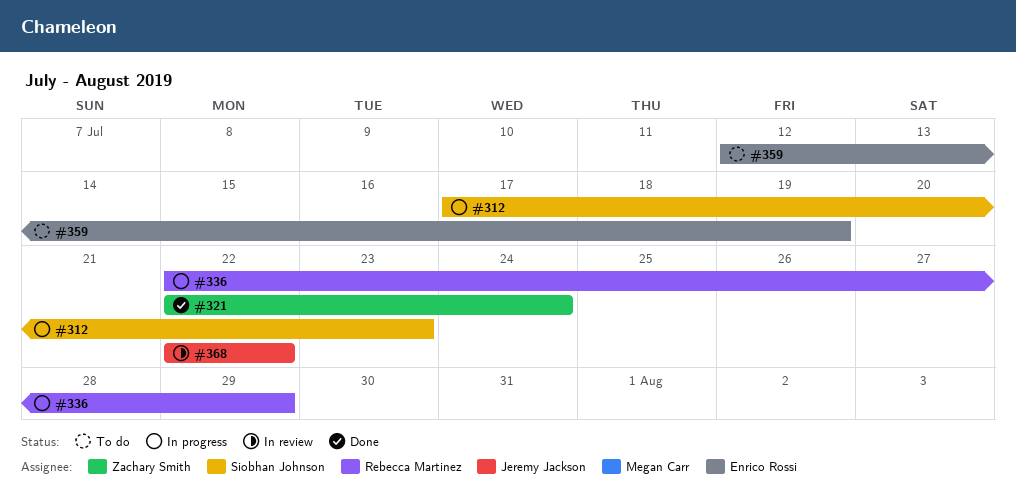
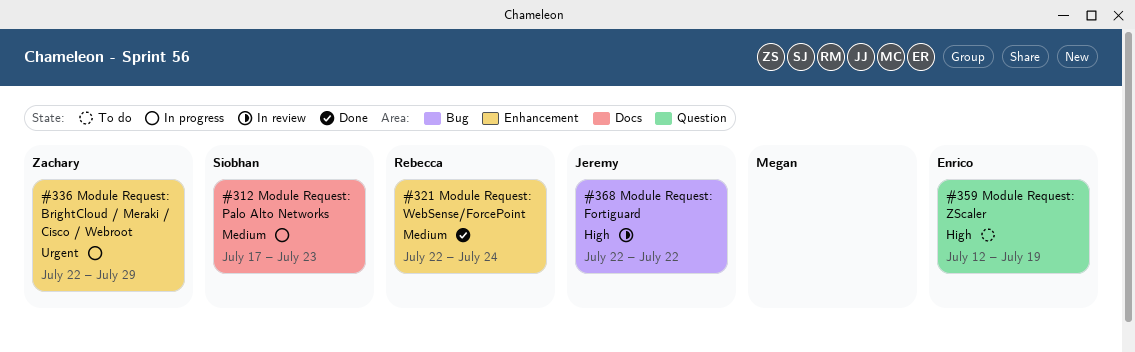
#321, owner: Zachary Smith -> Rebecca Martinez
#336, owner: Rebecca Martinez -> Zachary Smith

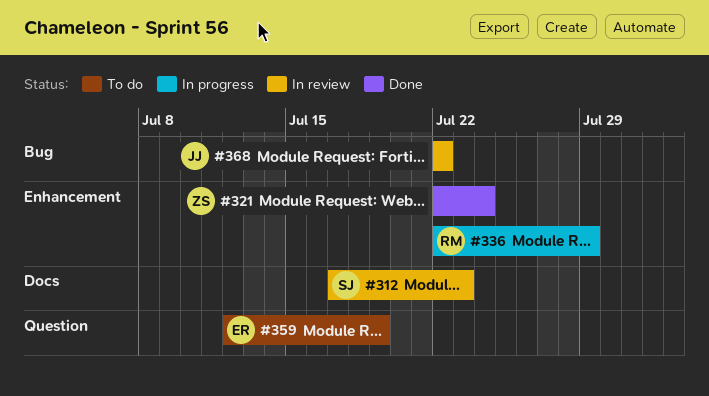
#312, status: In progress -> In review
#321, owner: Rebecca -> Zachary
#336, owner: Zachary -> Rebecca

